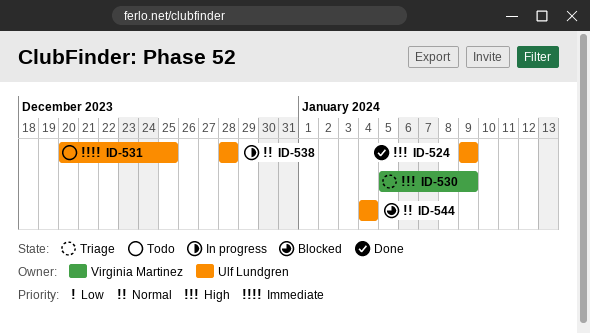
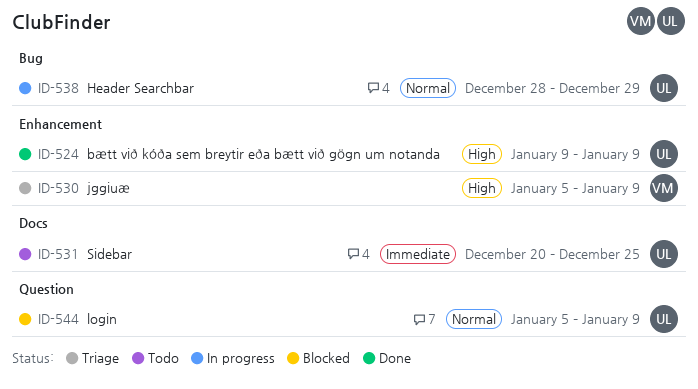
ID-538, due: Dec 28 -> Dec 29
ID-544, start: Jan 4 -> Jan 5
ID-544, due: Jan 4 -> Jan 9

